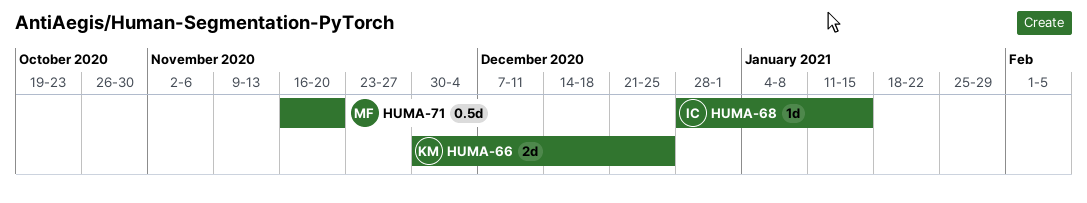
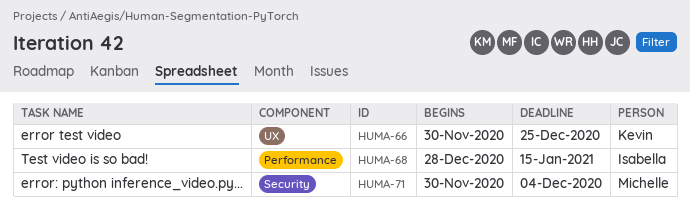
HUMA-71, start: Nov 16 -> Nov 30
HUMA-71, due: Nov 20 -> Dec 4

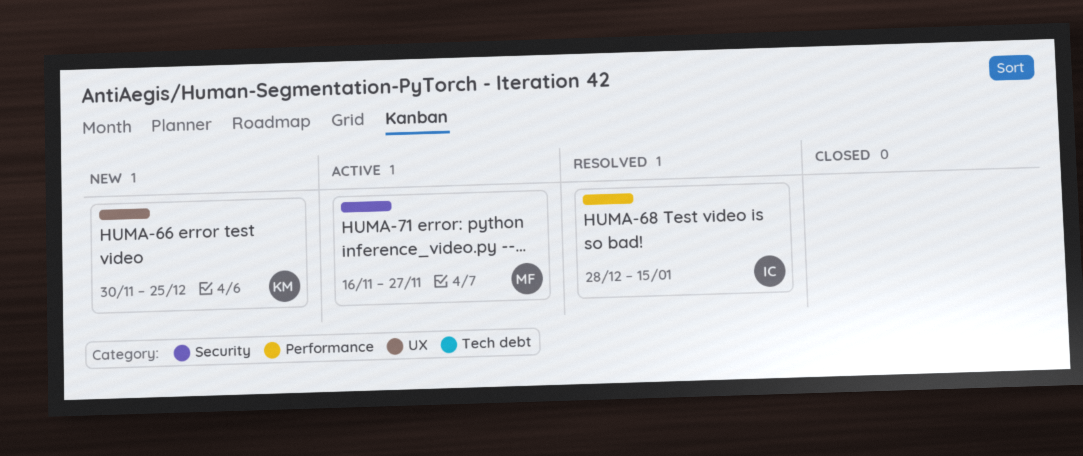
HUMA-71, start: Nov 30 -> Nov 16
HUMA-71, due: Dec 4 -> Nov 27

